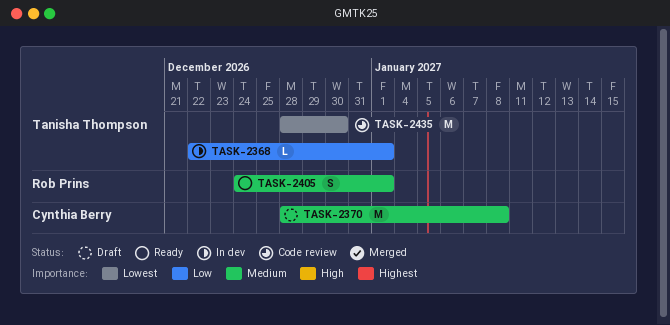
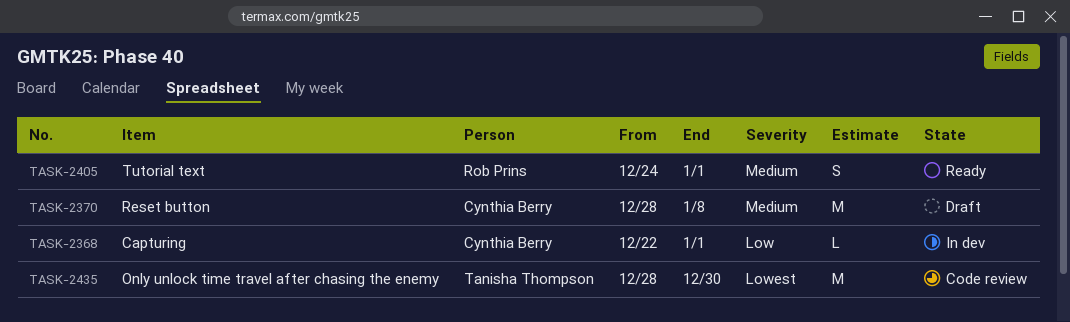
TASK-2368, owner: Tanisha Thompson -> Cynthia Berry

